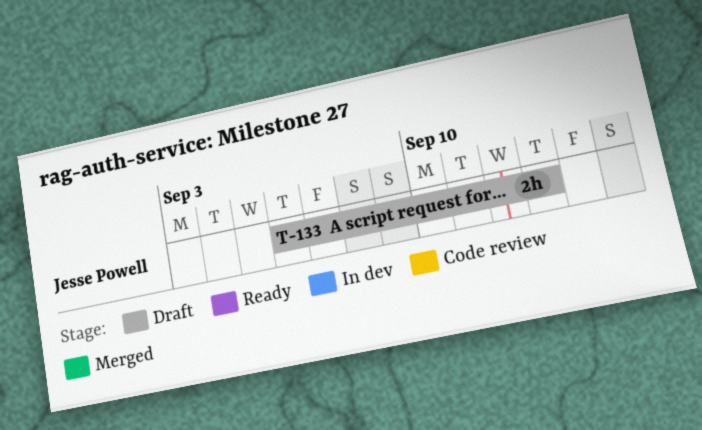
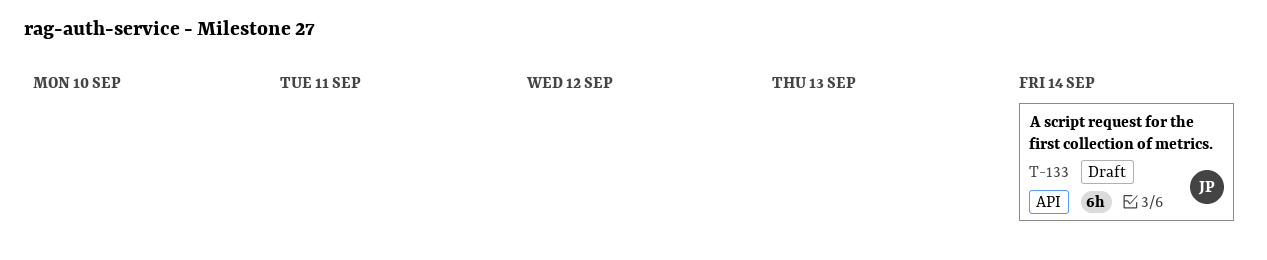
T-133, estimate: 2h -> 6h
T-133, due: Sep 13 -> Sep 14

